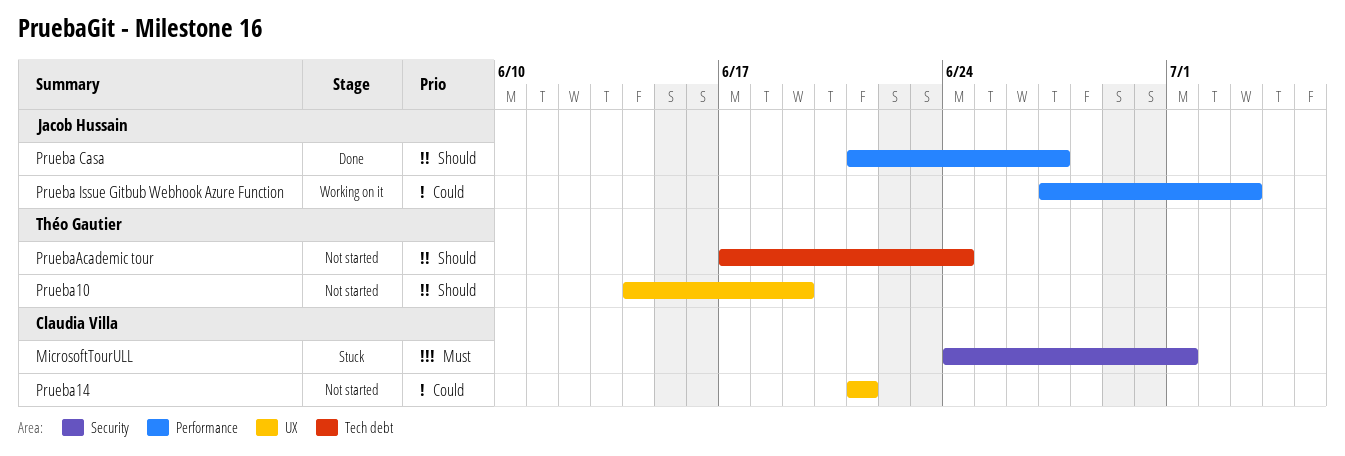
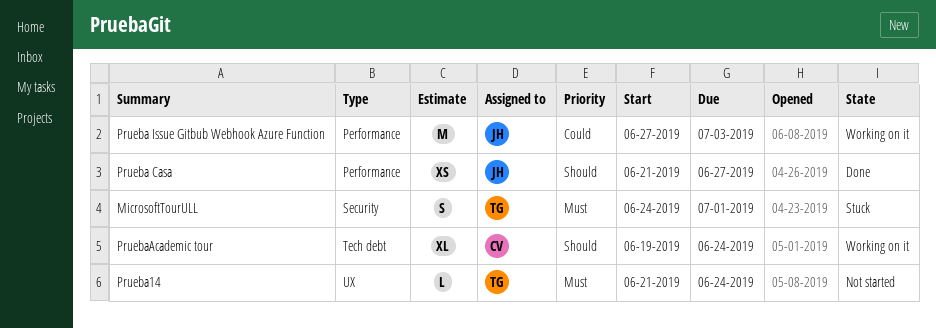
MicrosoftTourULL, owner: Claudia Villa -> Théo Gautier
Prueba10: present -> none
Prueba14, owner: Claudia Villa -> Théo Gautier
Prueba14, priority: Could -> Must
Prueba14, due: Jun 21 -> Jun 24
PruebaAcademic tour, status: Not started -> Working on it
PruebaAcademic tour, owner: Théo Gautier -> Claudia Villa
PruebaAcademic tour, start: Jun 17 -> Jun 19

